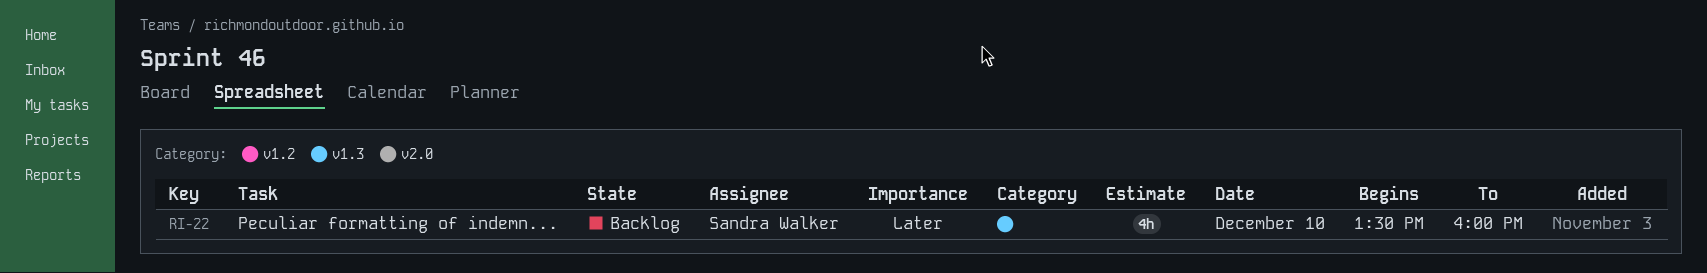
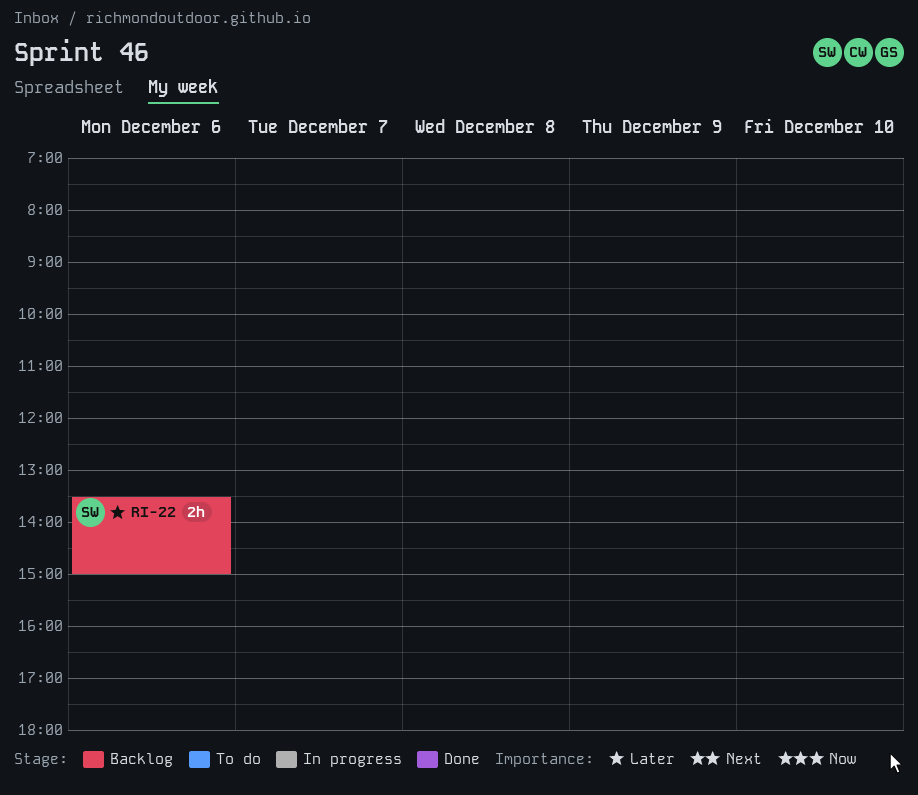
RI-22, estimate: 4h -> 2h
RI-22, day: Dec 10 -> Dec 6
RI-22, ends: 16:00 -> 15:00

